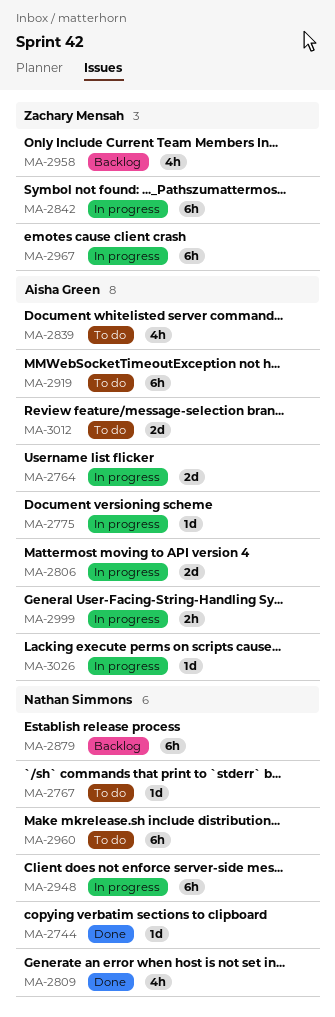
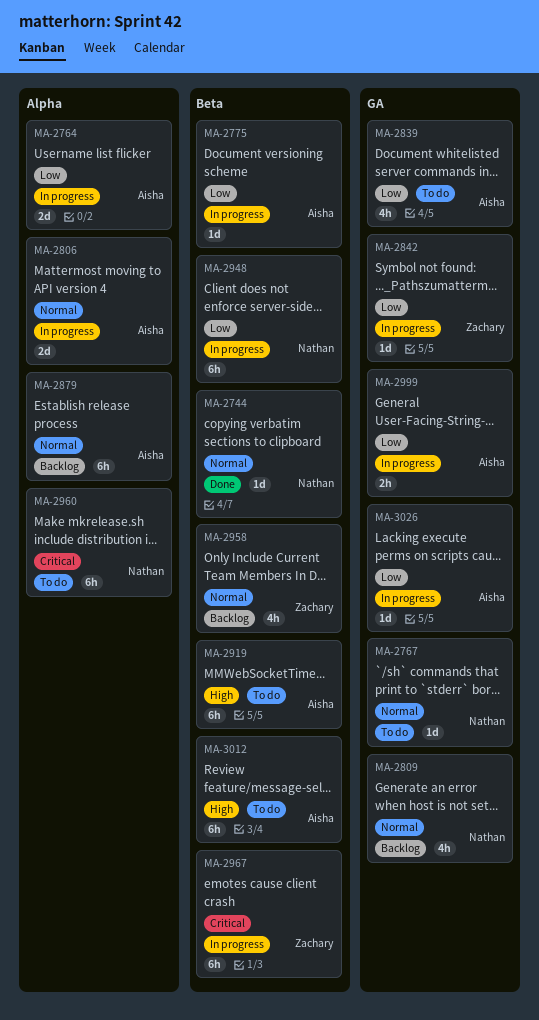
MA-2809, status: Done -> Backlog
MA-2842, estimate: 6h -> 1d
MA-2879, owner: Nathan Simmons -> Aisha Green
MA-3012, estimate: 2d -> 6h

